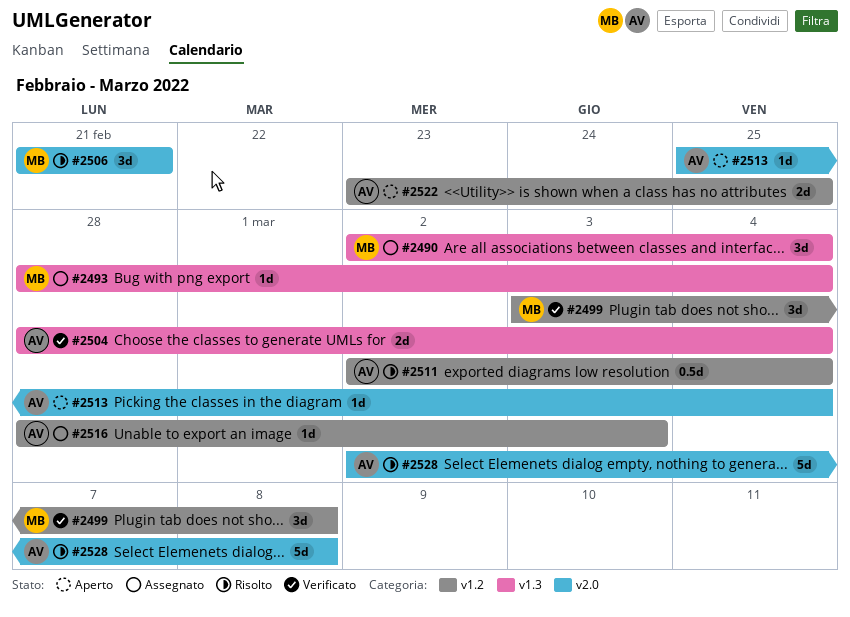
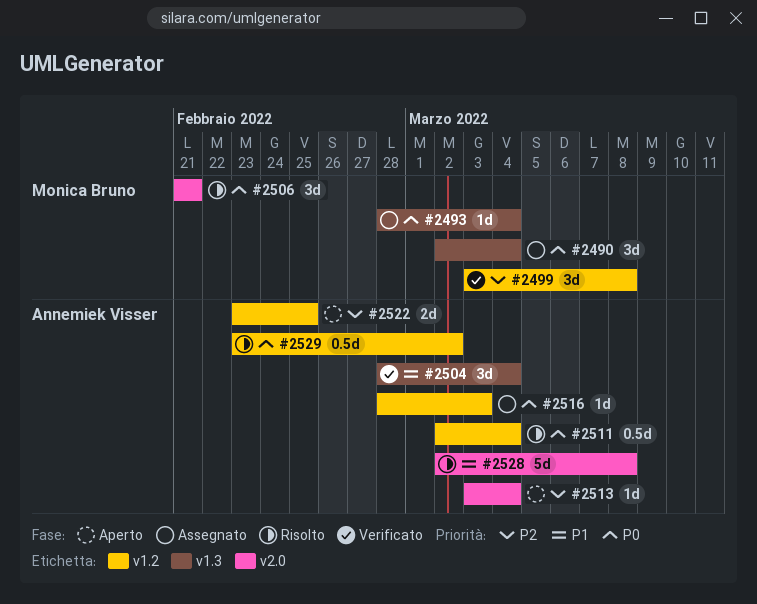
#2504, estimate: 2d -> 3d
#2513, start: Feb 25 -> Mar 3
#2529: none -> present

